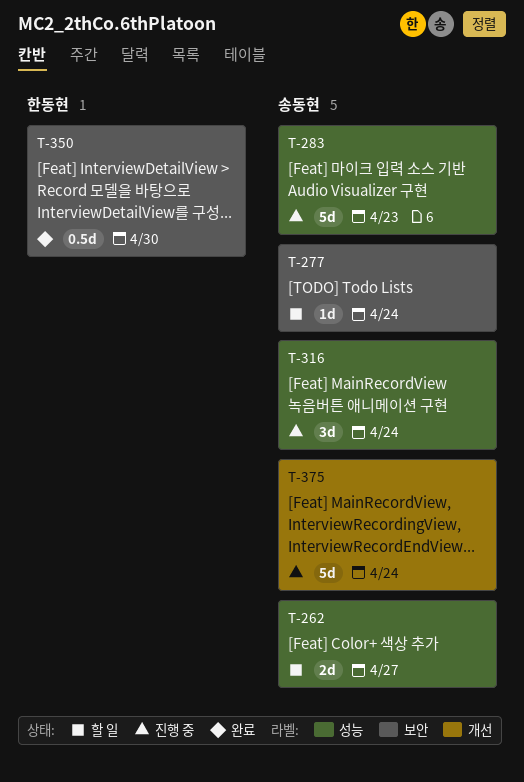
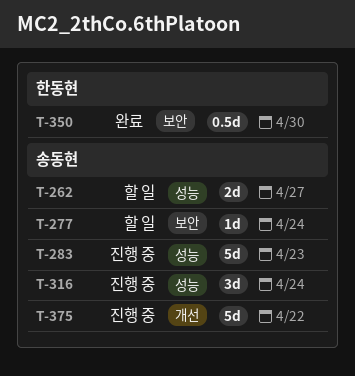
T-375, due: Apr 24 -> Apr 22

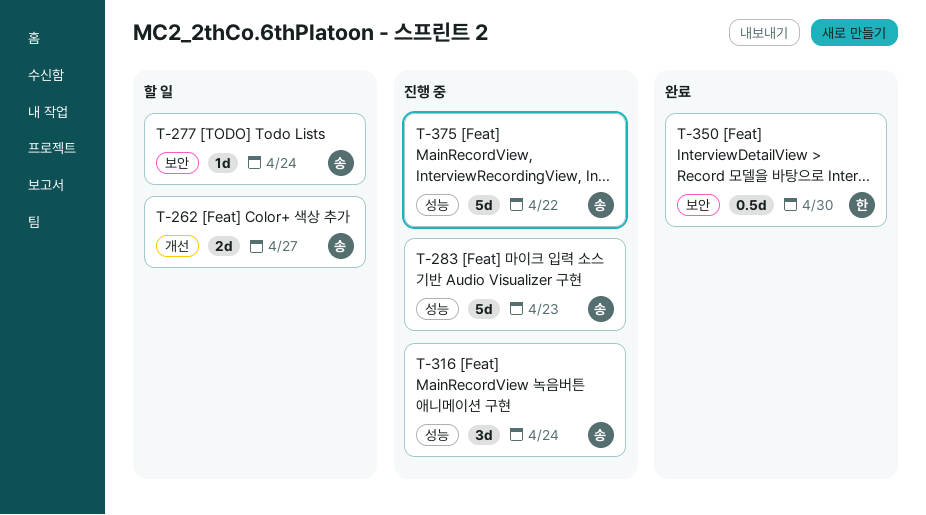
T-262, label: 성능 -> 개선
T-375, label: 개선 -> 성능

